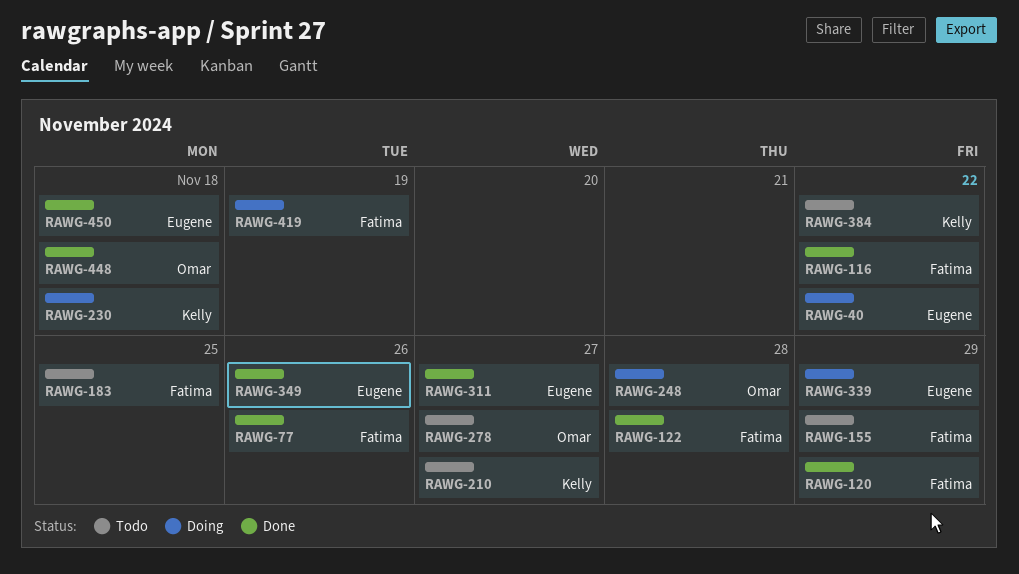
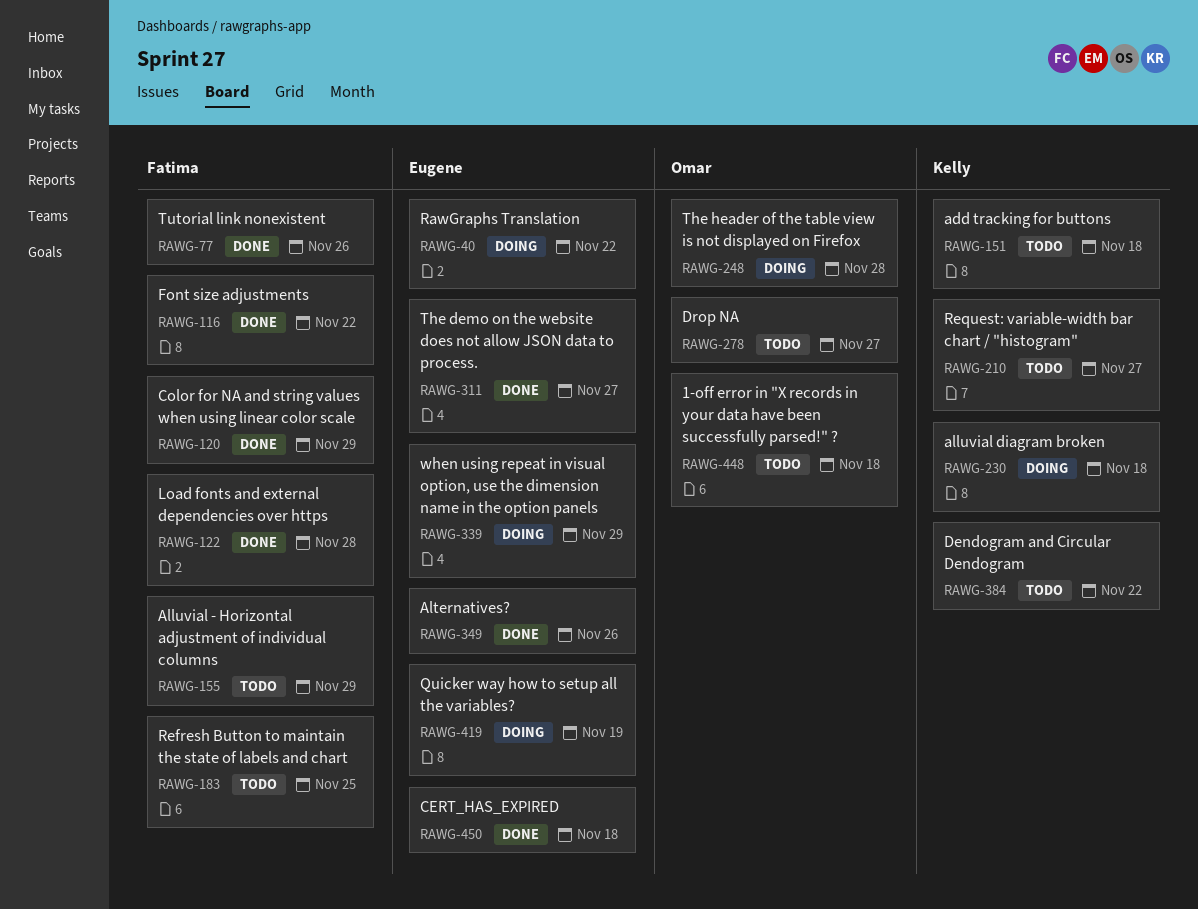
RAWG-151: none -> present
RAWG-419, owner: Fatima -> Eugene
RAWG-448, status: Done -> Todo

